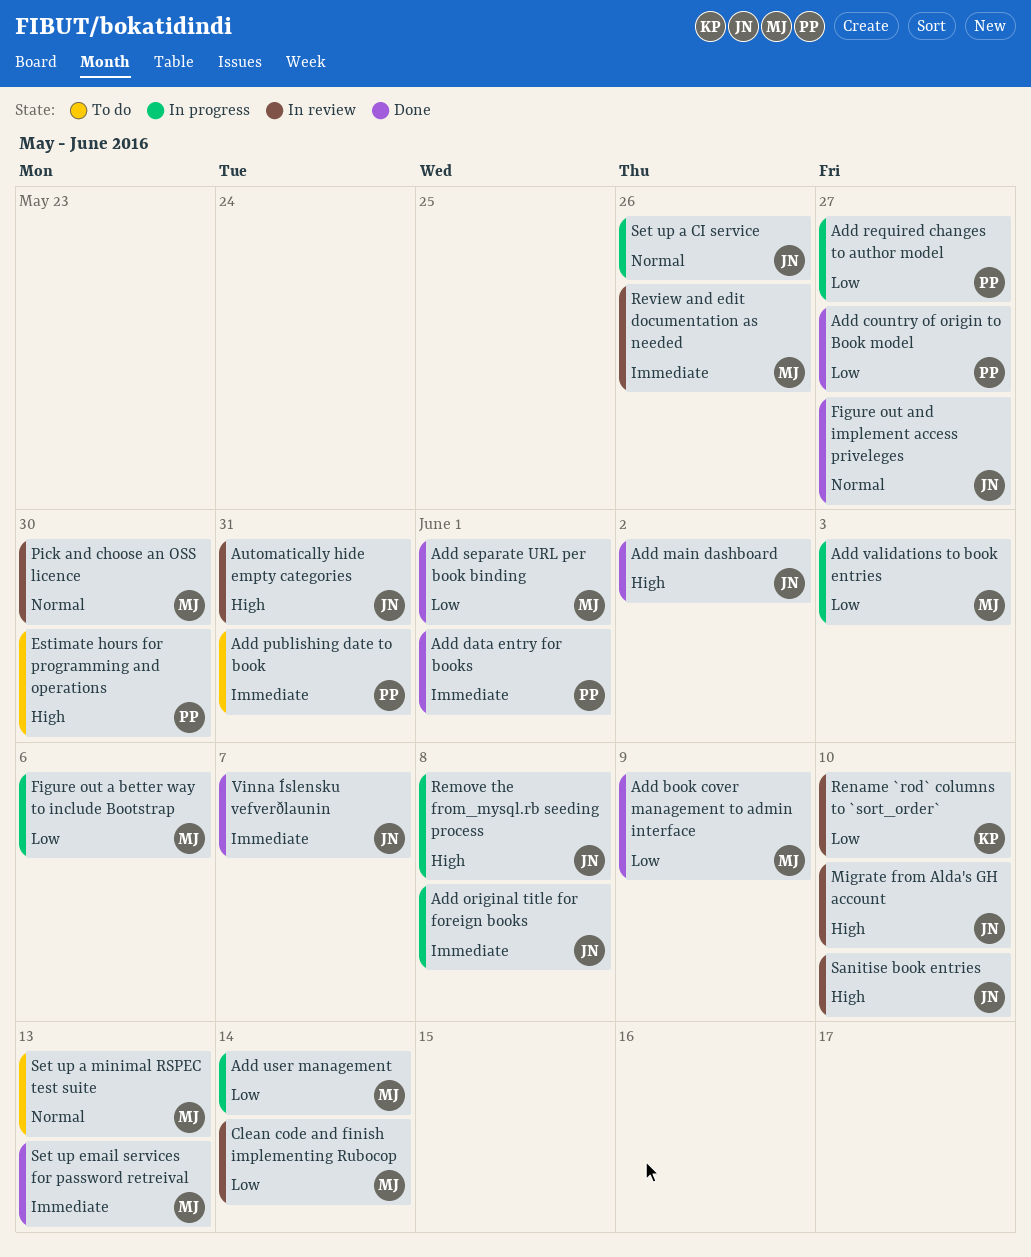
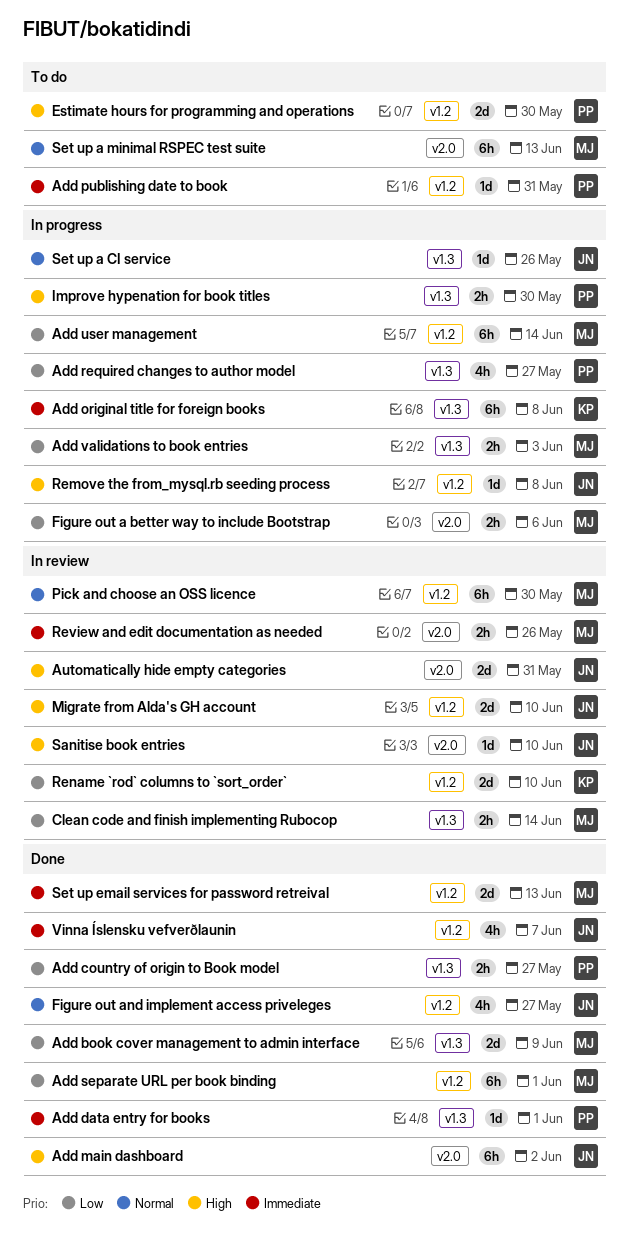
Add original title for foreign books, owner: JN -> KP
Improve hypenation for book titles: none -> present

